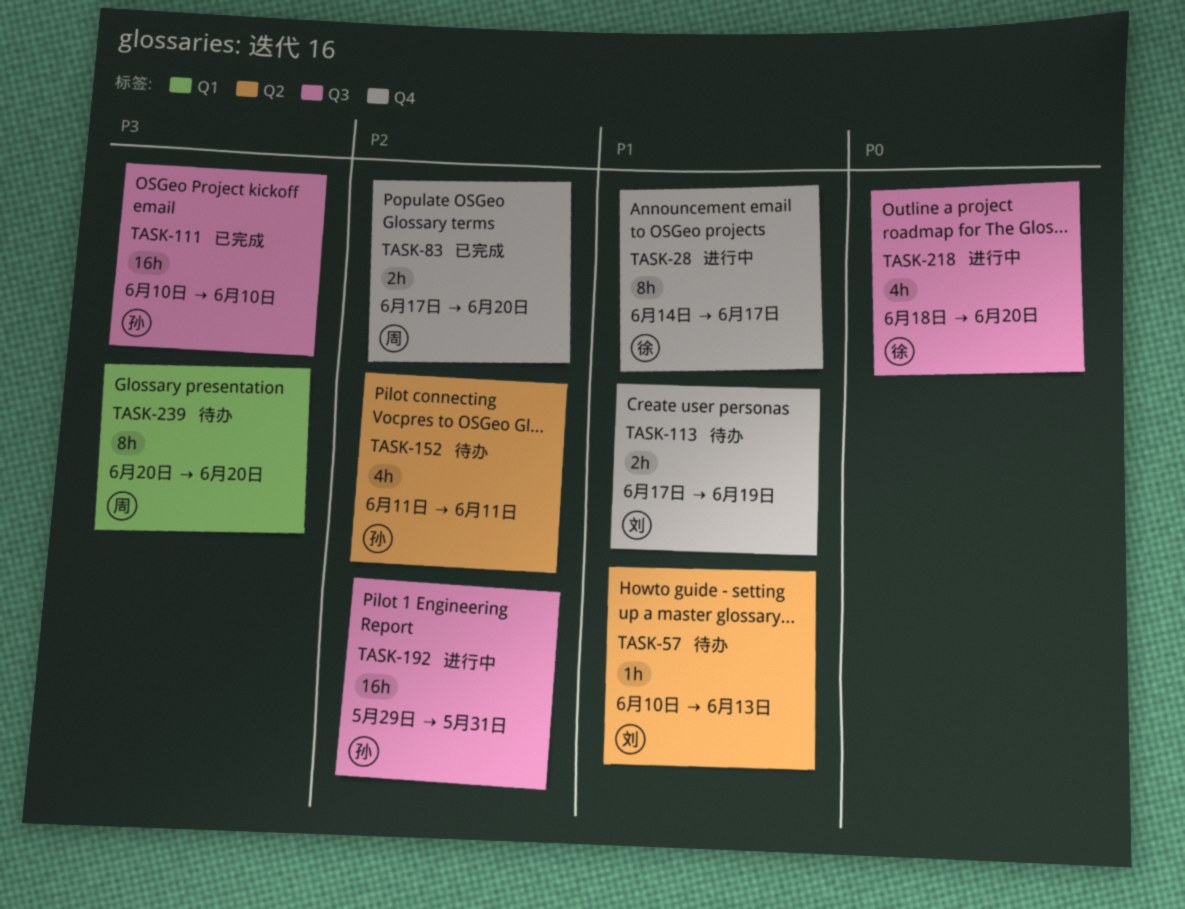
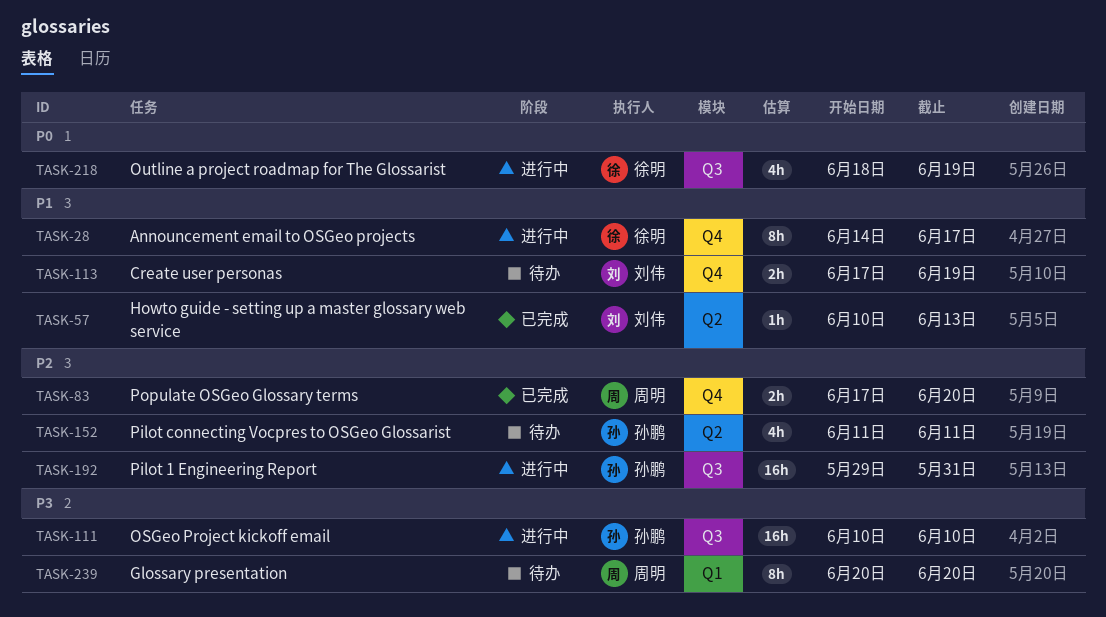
TASK-57, status: 待办 -> 已完成
TASK-111, status: 已完成 -> 进行中
TASK-218, due: Jun 20 -> Jun 19

